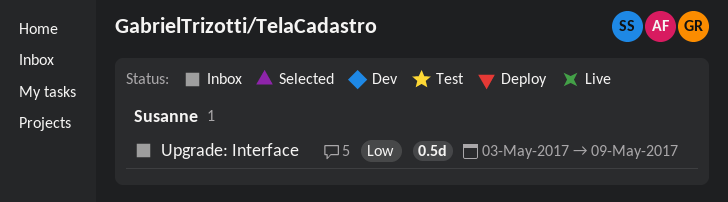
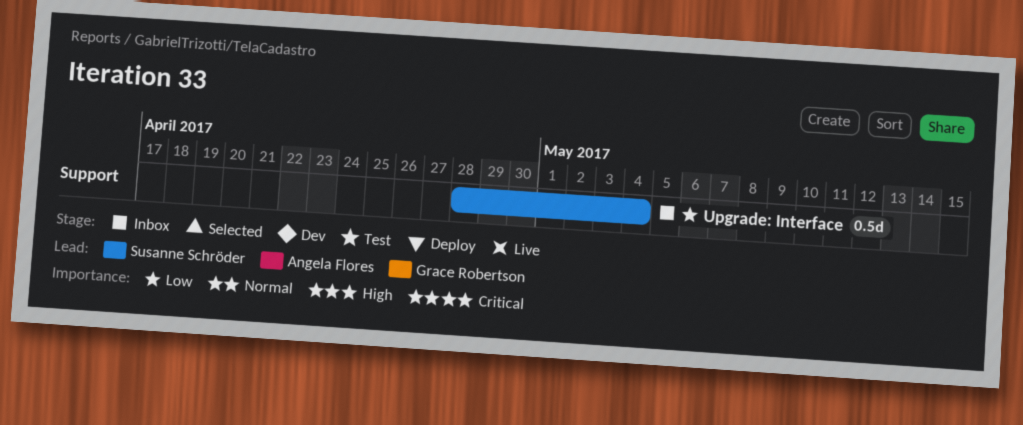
Upgrade: Interface, start: May 3 -> Apr 28
Upgrade: Interface, due: May 9 -> May 4

